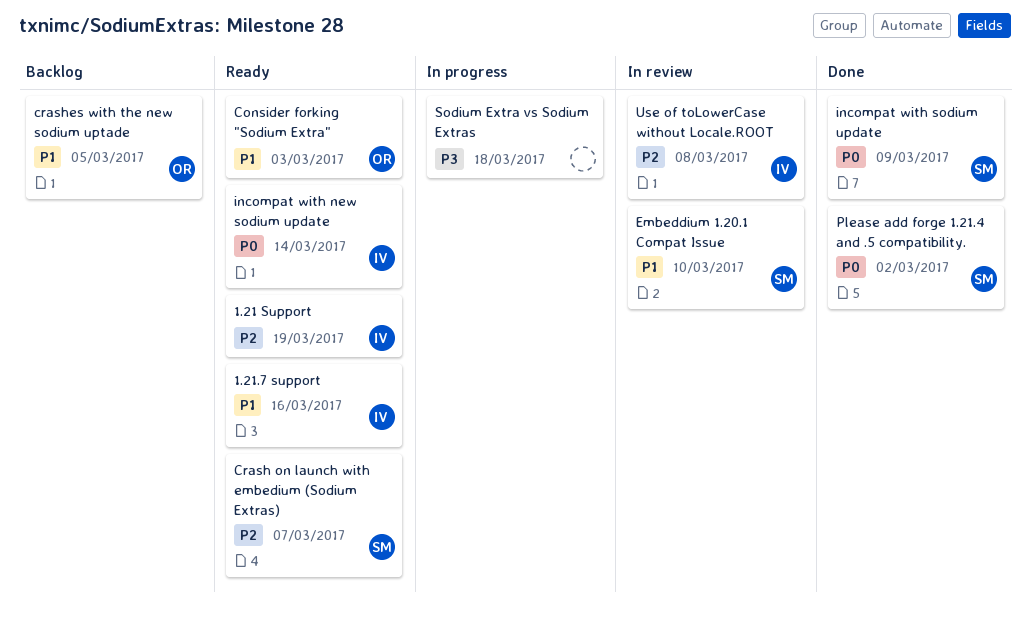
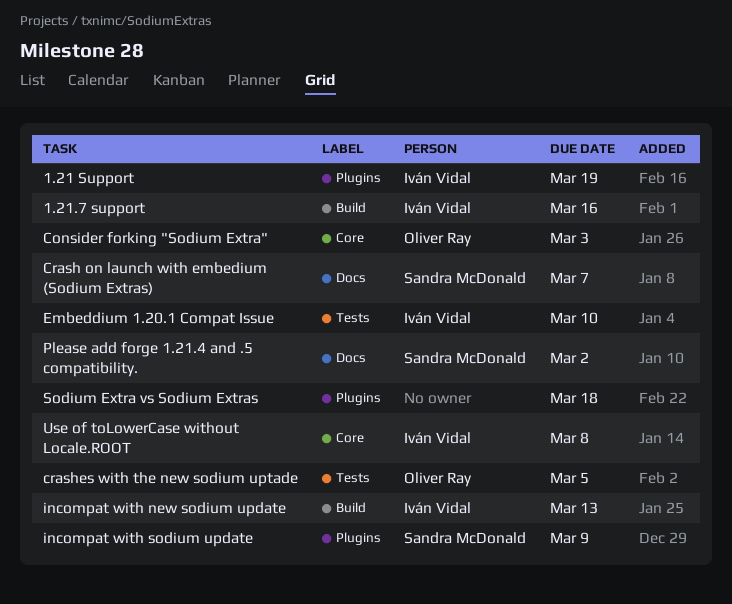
Embeddium 1.20.1 Compat Issue, owner: Sandra McDonald -> Iván Vidal
incompat with new sodium update, due: Mar 14 -> Mar 13

